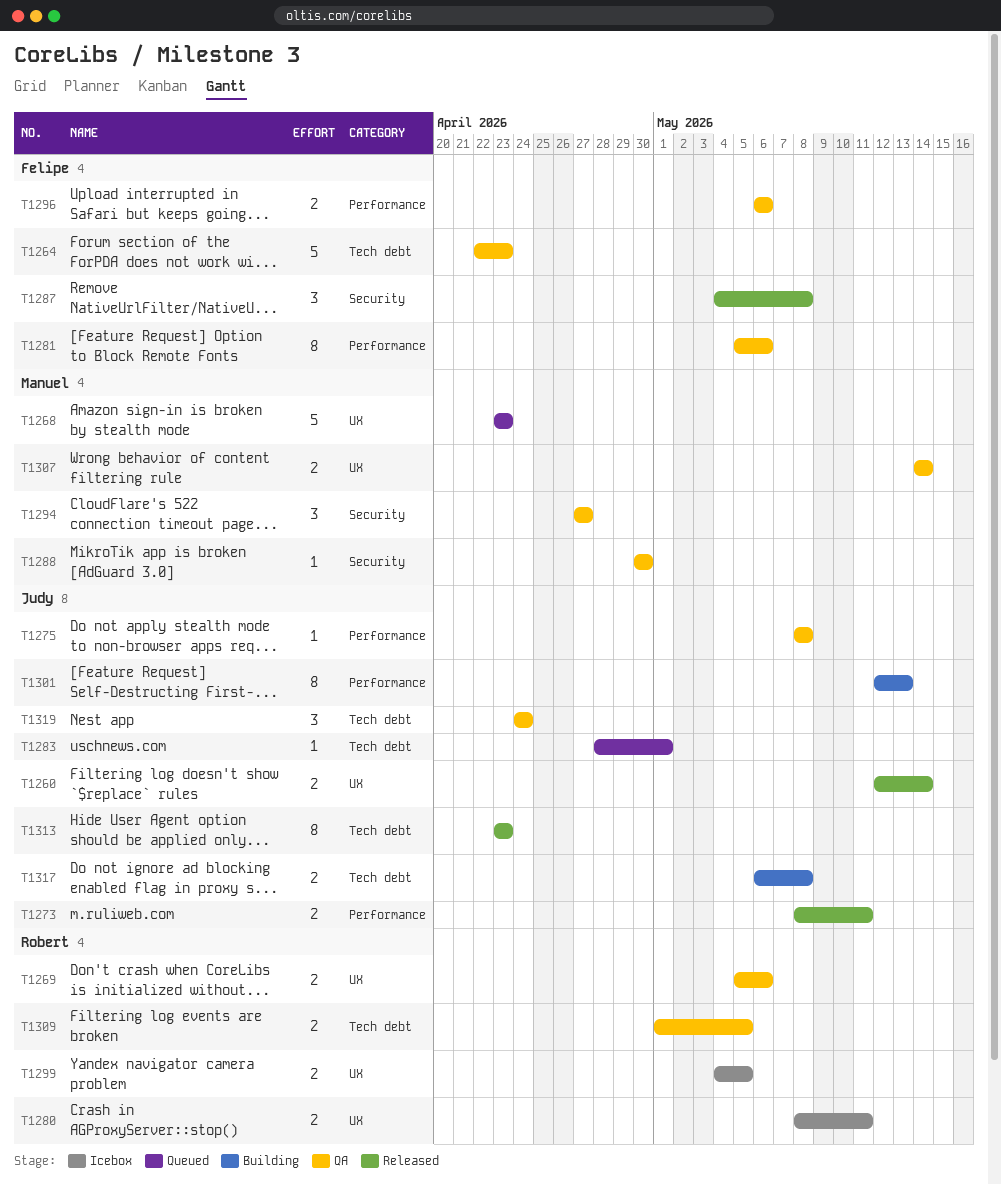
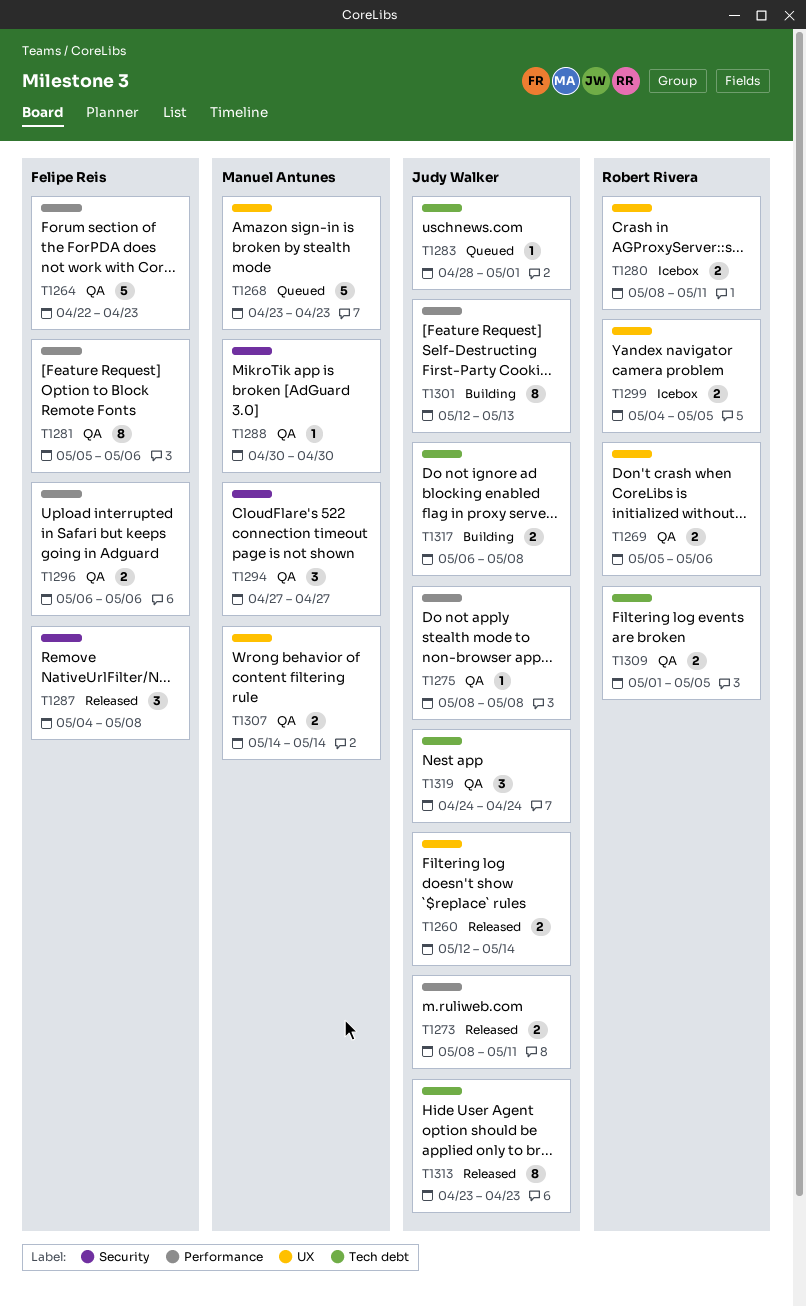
T1264, label: Tech debt -> Performance

